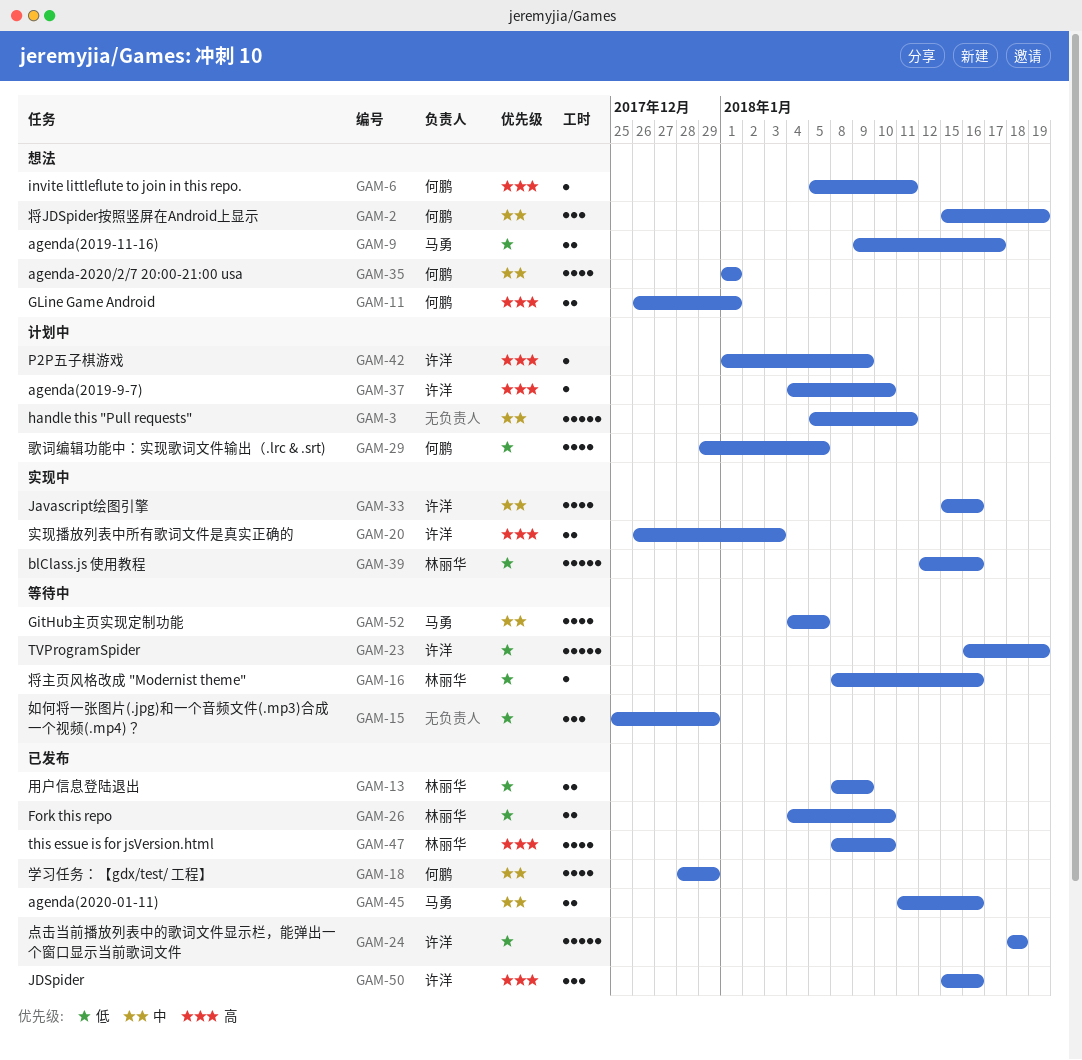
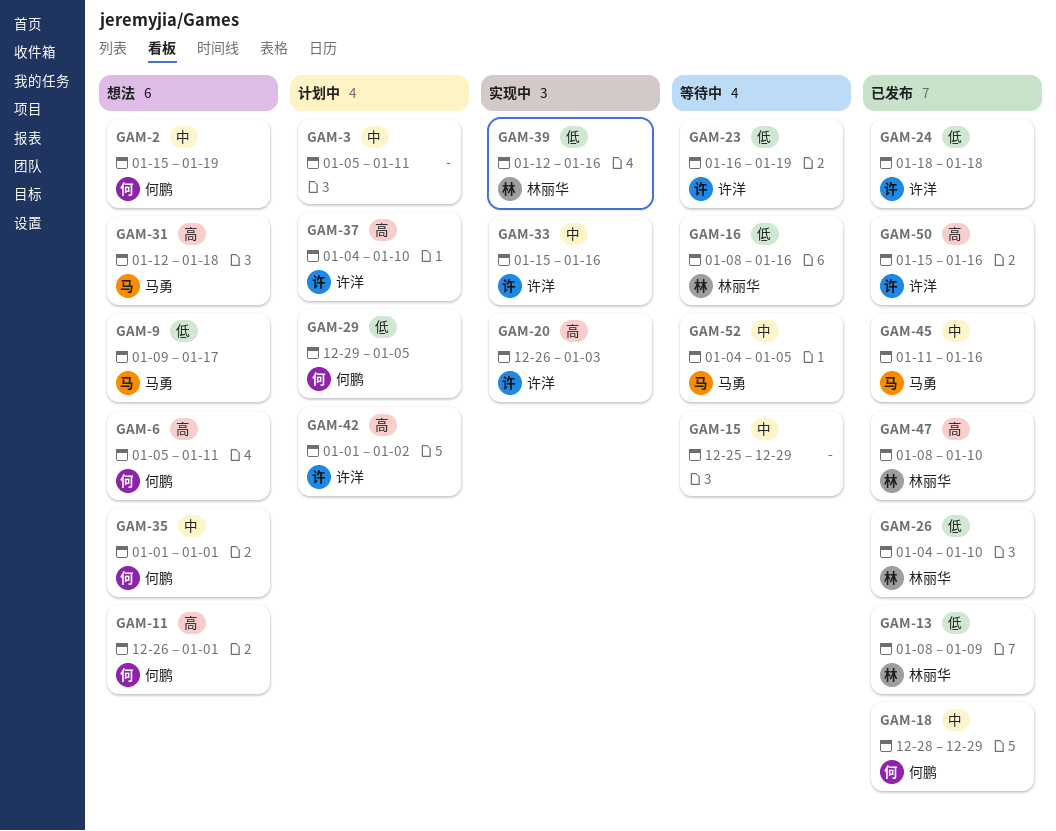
GAM-15, priority: 低 -> 中
GAM-31: none -> present
GAM-42, due: Jan 9 -> Jan 2

